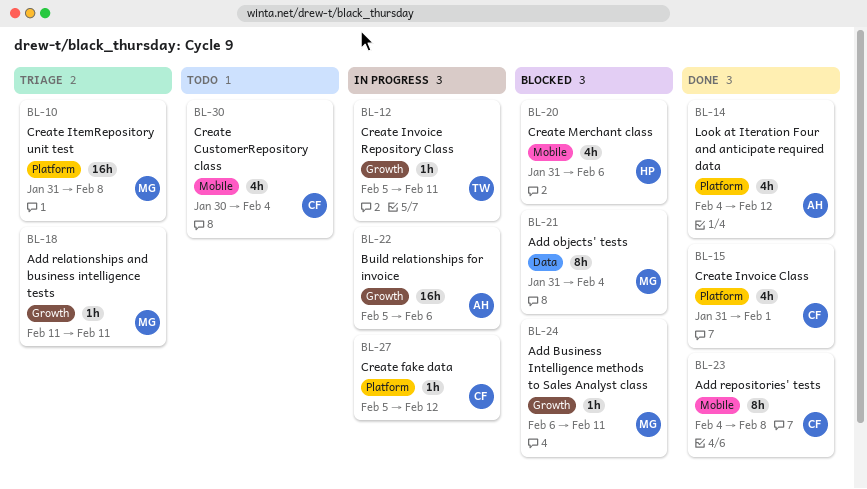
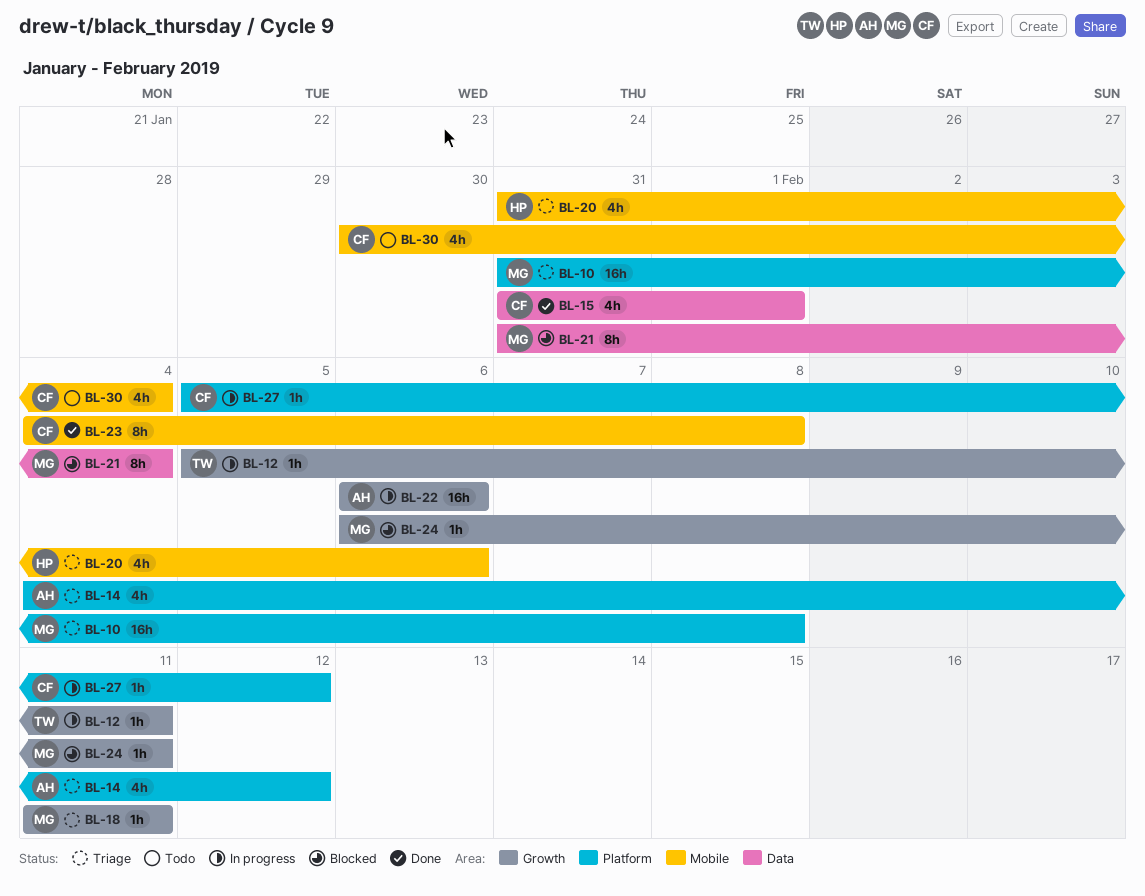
BL-14, status: Done -> Triage
BL-15, label: Platform -> Data
BL-20, status: Blocked -> Triage
BL-22, start: Feb 5 -> Feb 6

